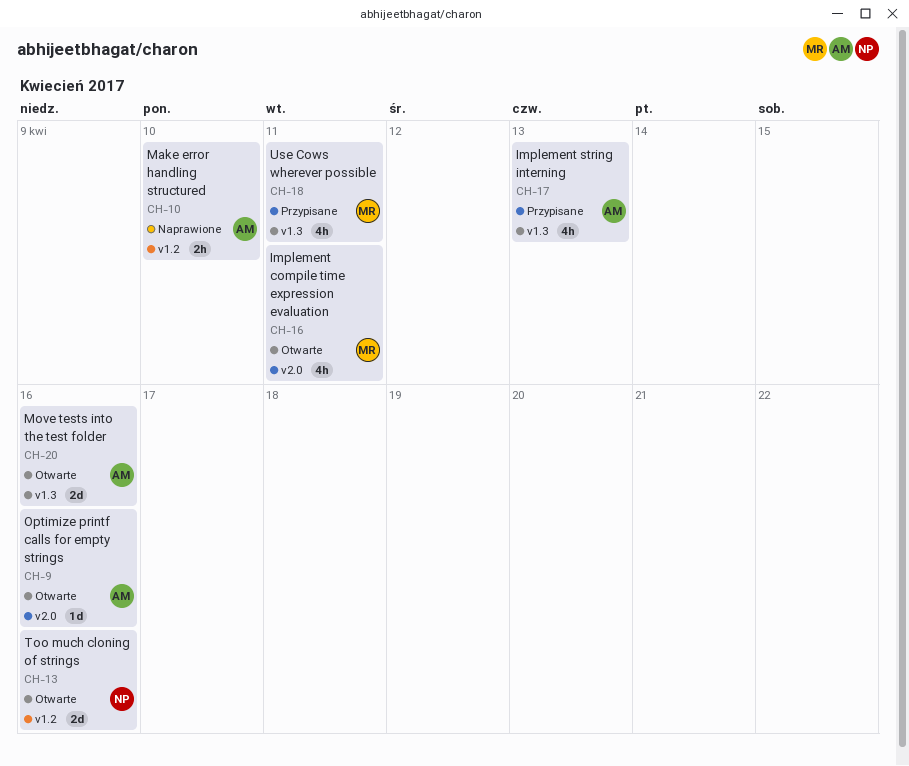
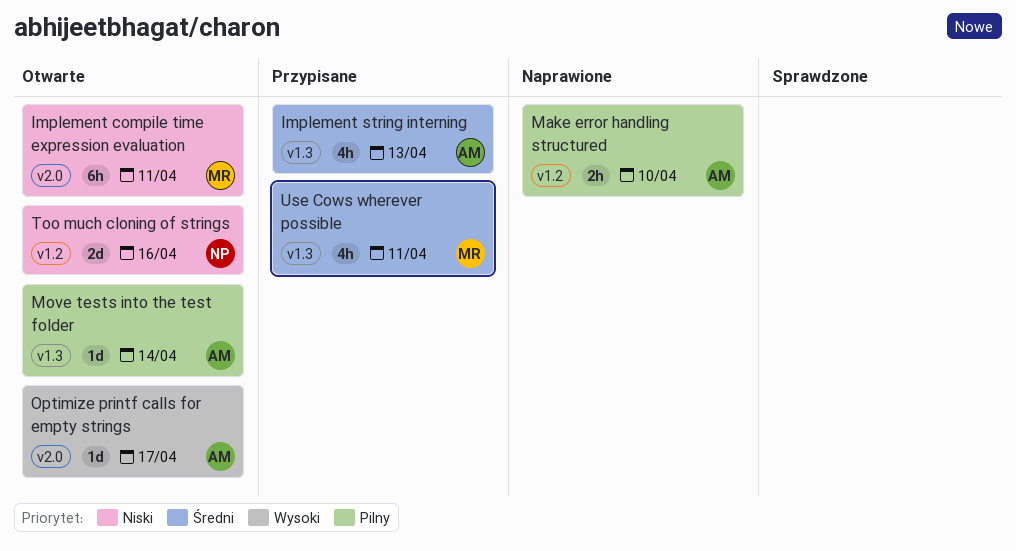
Implement compile time expression evaluation, estimate: 4h -> 6h
Move tests into the test folder, estimate: 2d -> 1d
Move tests into the test folder, due: Apr 16 -> Apr 14
Optimize printf calls for empty strings, due: Apr 16 -> Apr 17

